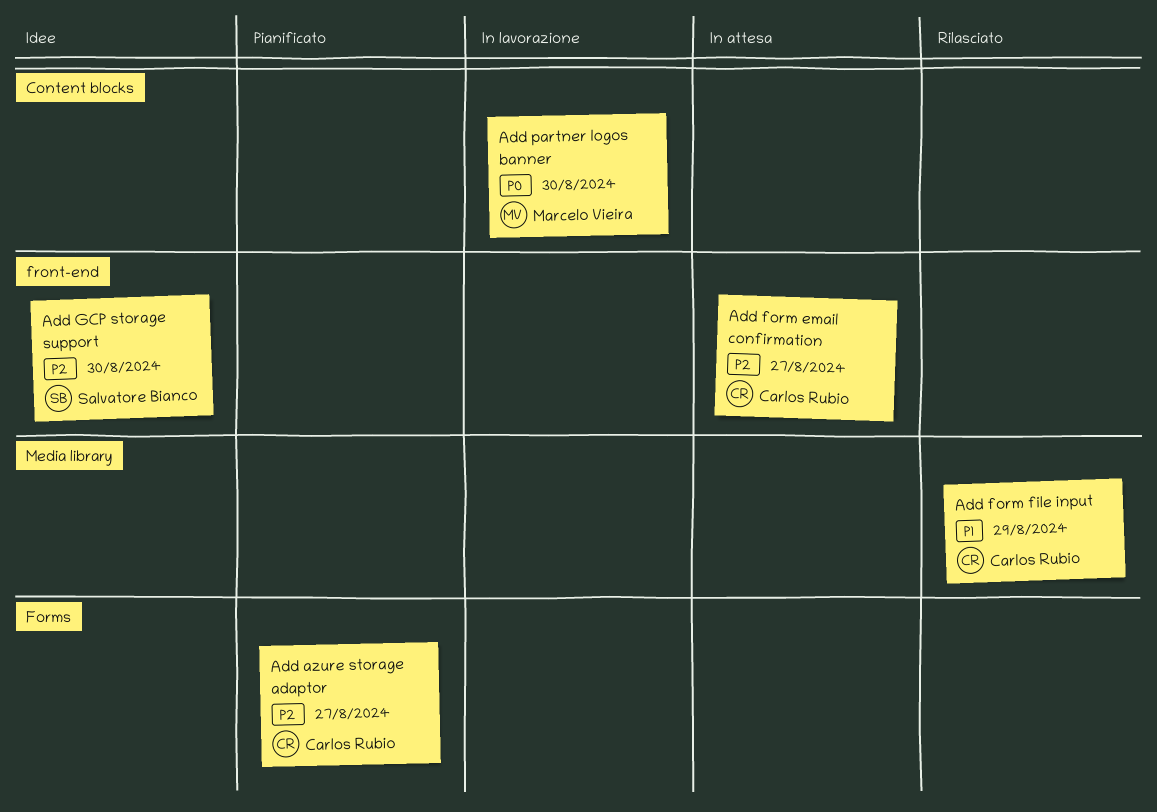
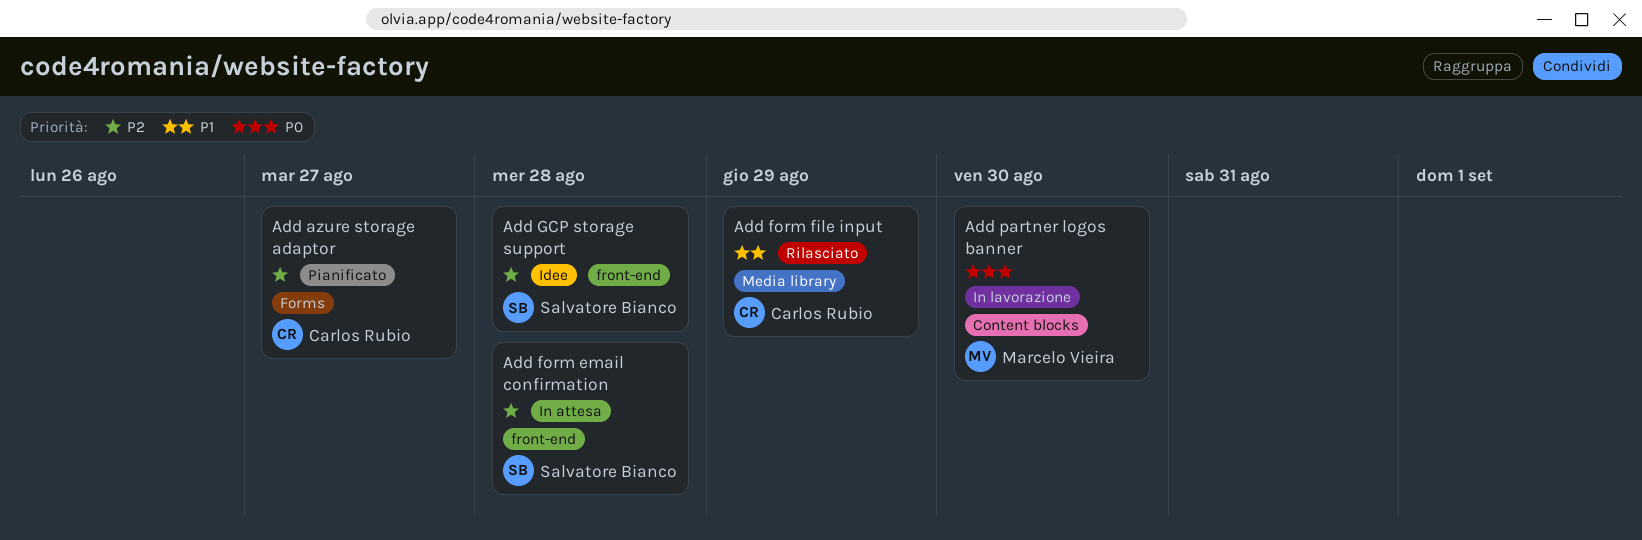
Add form email confirmation, owner: Carlos Rubio -> Salvatore Bianco
Add form email confirmation, due: Aug 27 -> Aug 28
Add GCP storage support, due: Aug 30 -> Aug 28

